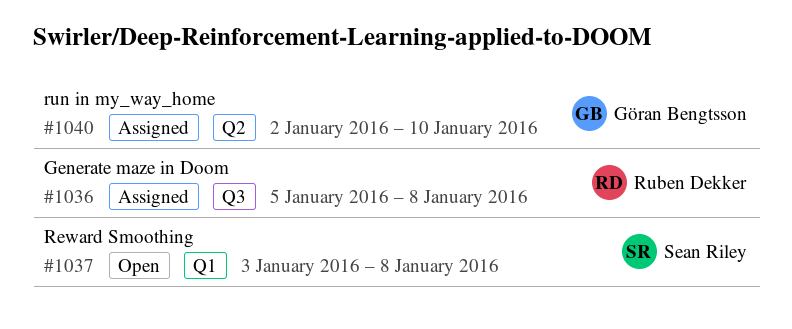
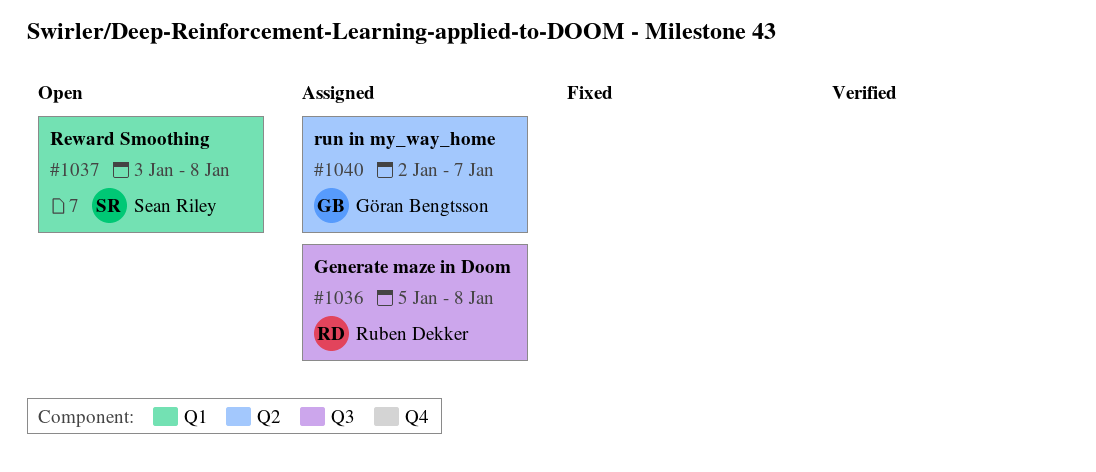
#1040, due: Jan 10 -> Jan 7

